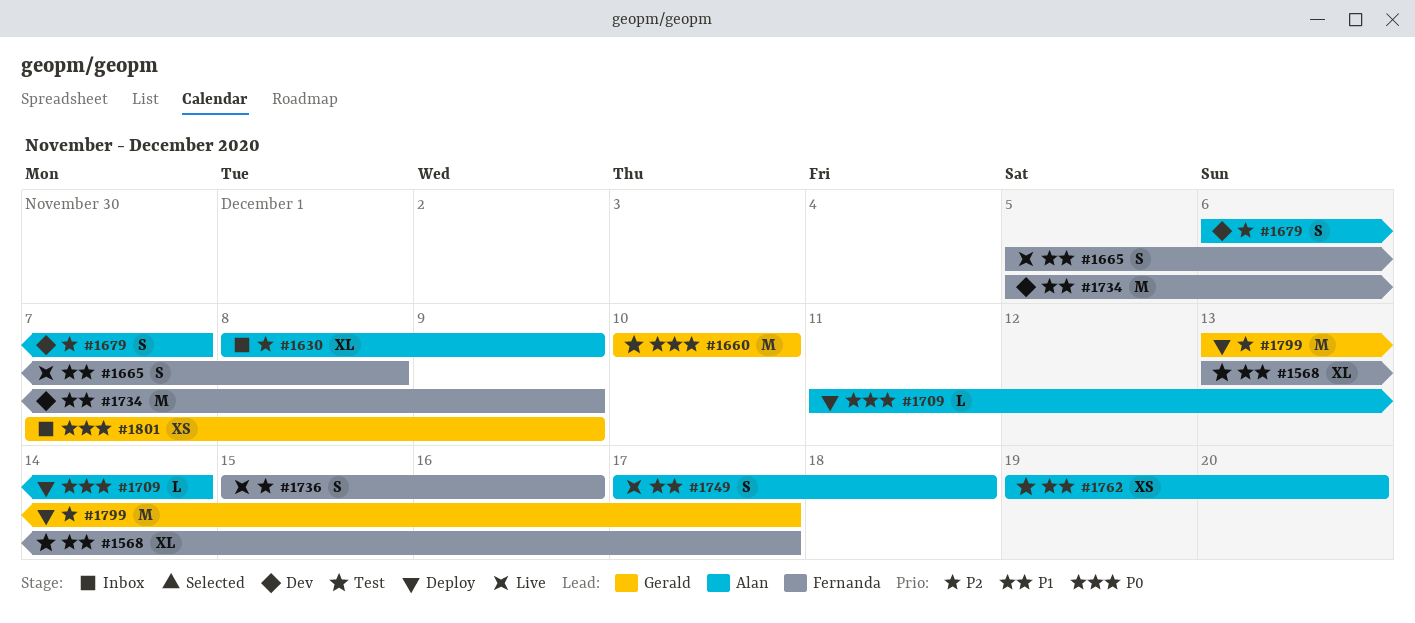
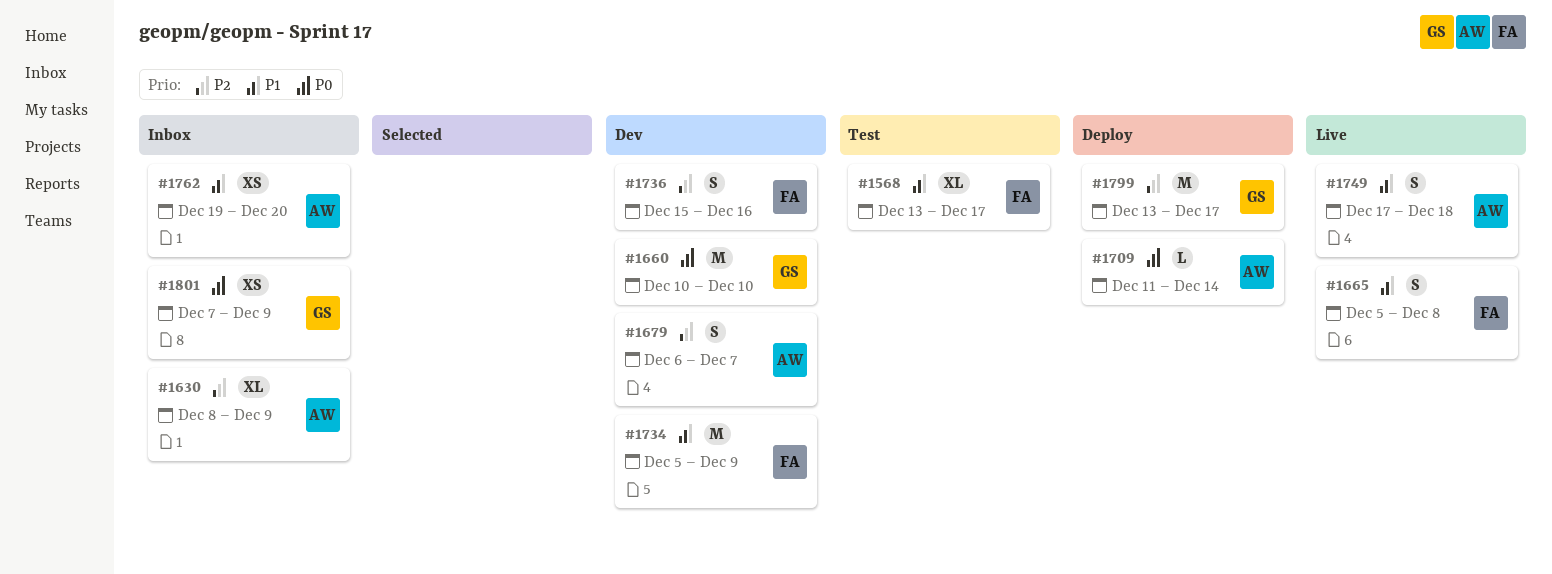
#1660, status: Test -> Dev
#1736, status: Live -> Dev
#1762, status: Test -> Inbox

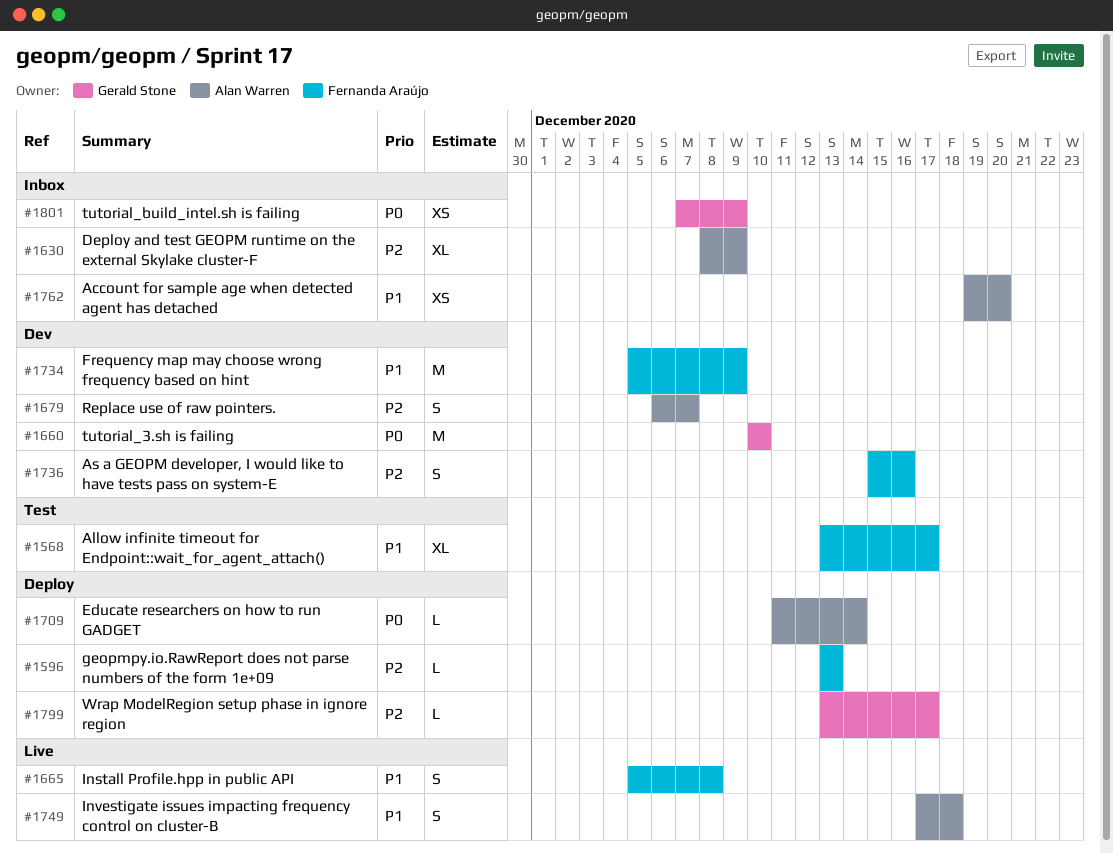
#1596: none -> present
#1799, estimate: M -> L

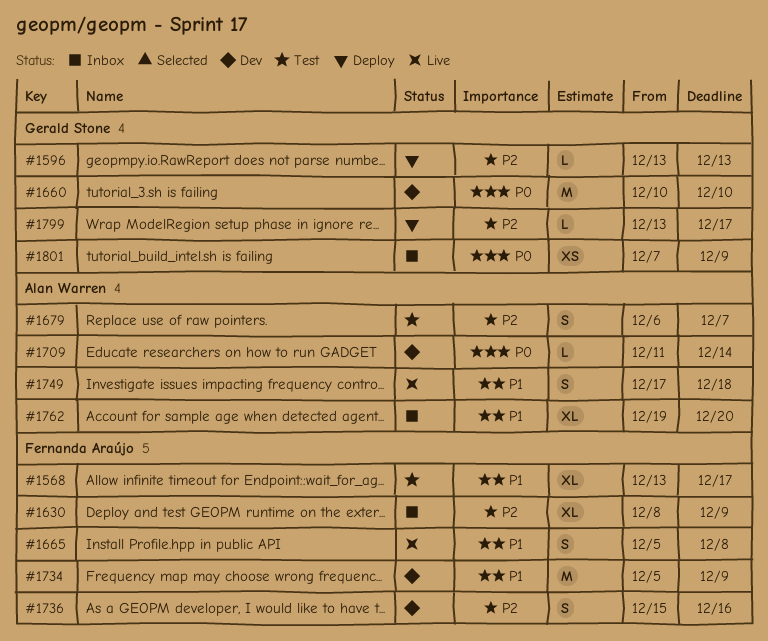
#1596, owner: Fernanda Araújo -> Gerald Stone
#1630, owner: Alan Warren -> Fernanda Araújo
#1679, status: Dev -> Test
#1709, status: Deploy -> Dev
#1762, estimate: XS -> XL

